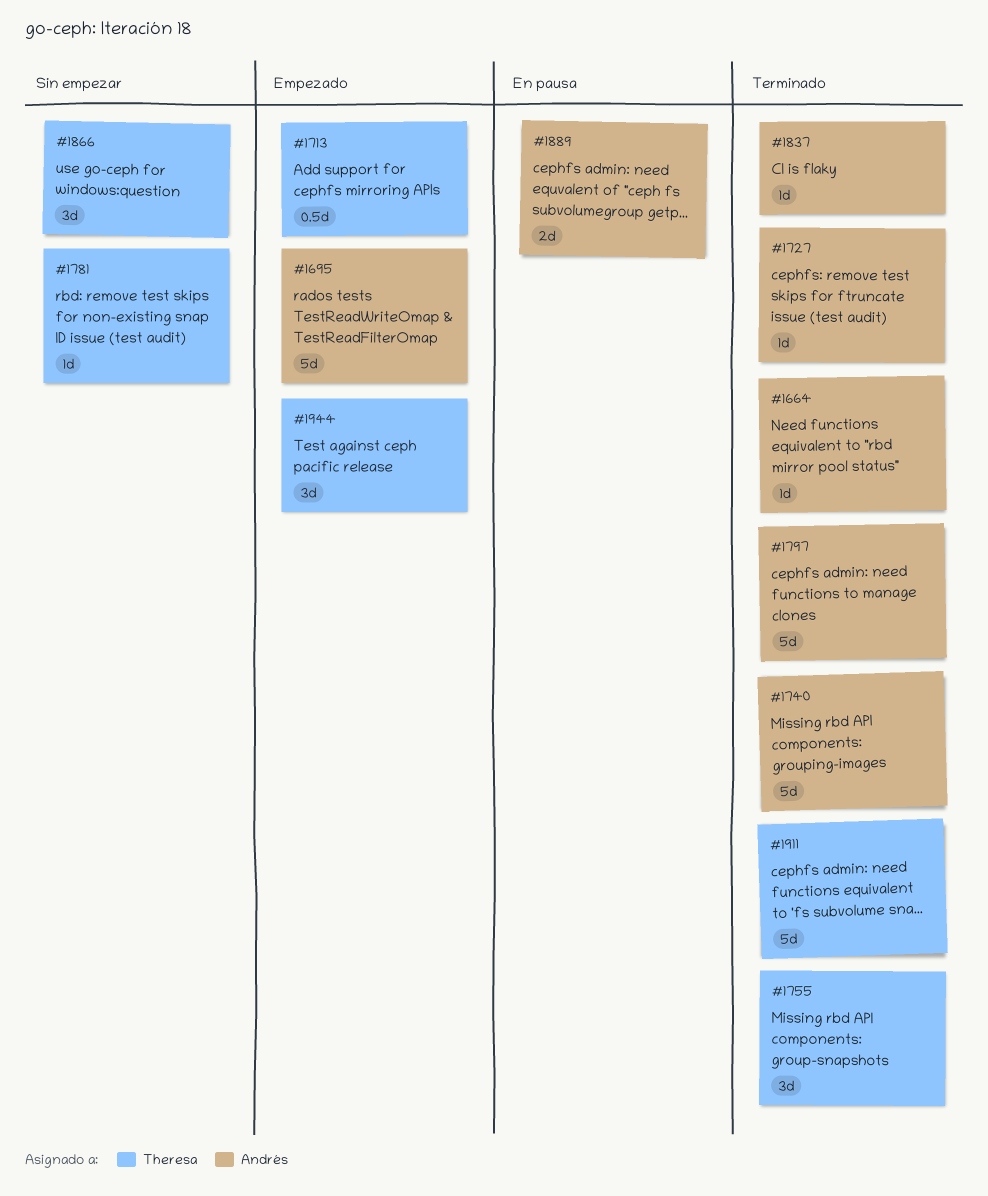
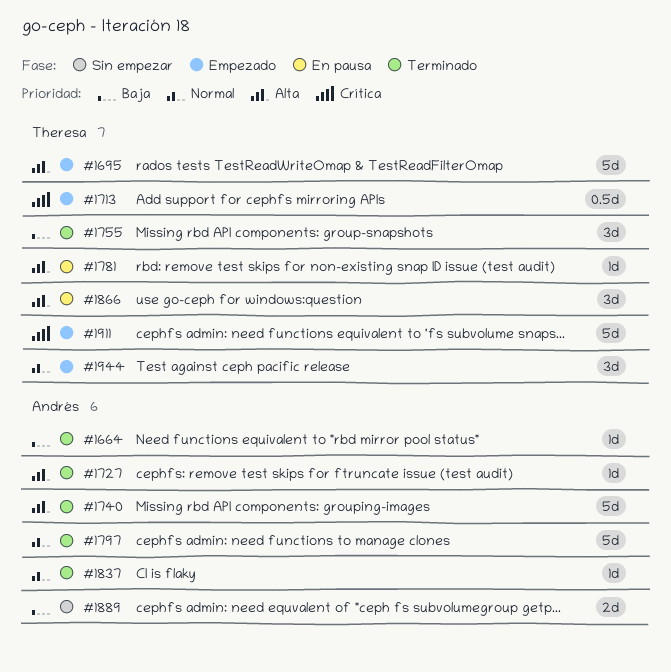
#1695, owner: Andrés -> Theresa
#1781, status: Sin empezar -> En pausa
#1866, status: Sin empezar -> En pausa
#1889, status: En pausa -> Sin empezar
#1911, status: Terminado -> Empezado

